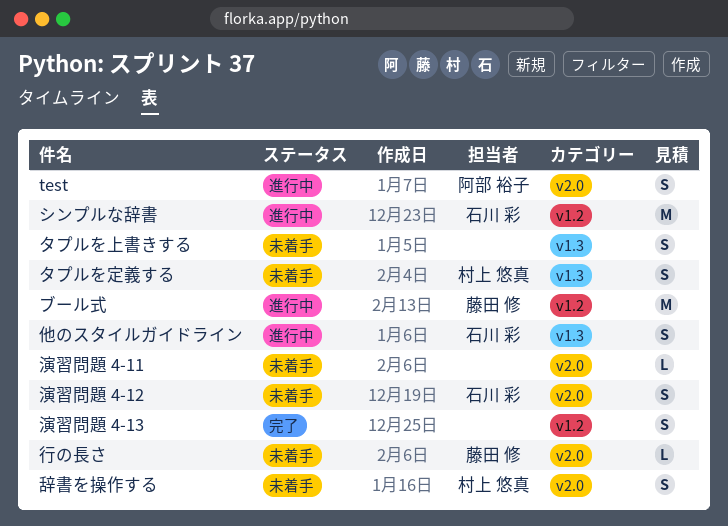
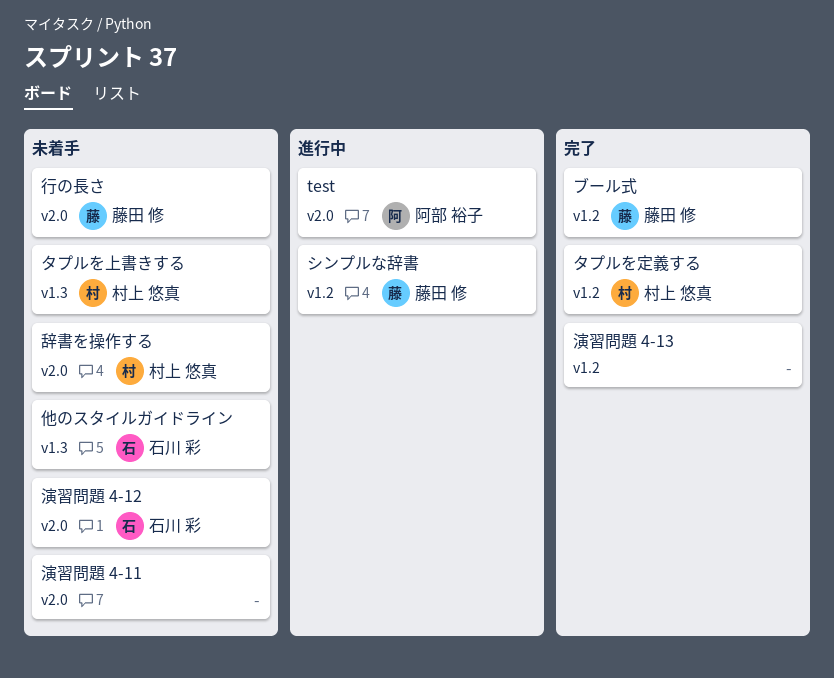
シンプルな辞書, owner: 石川 彩 -> 藤田 修
タプルを上書きする, owner: none -> 村上 悠真
タプルを定義する, status: 未着手 -> 完了
タプルを定義する, label: v1.3 -> v1.2
ブール式, status: 進行中 -> 完了
他のスタイルガイドライン, status: 進行中 -> 未着手

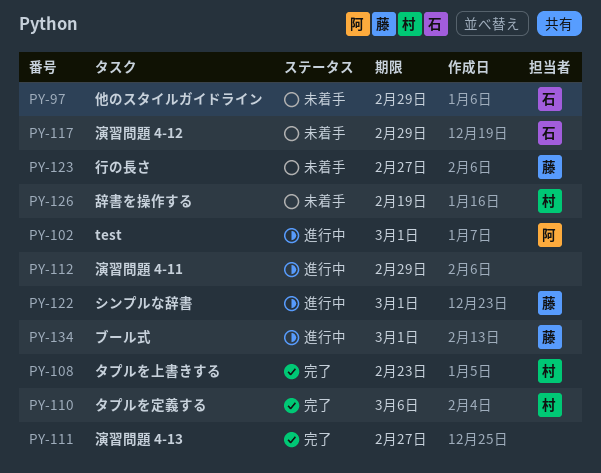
タプルを上書きする, status: 未着手 -> 完了
ブール式, status: 完了 -> 進行中
演習問題 4-11, status: 未着手 -> 進行中

